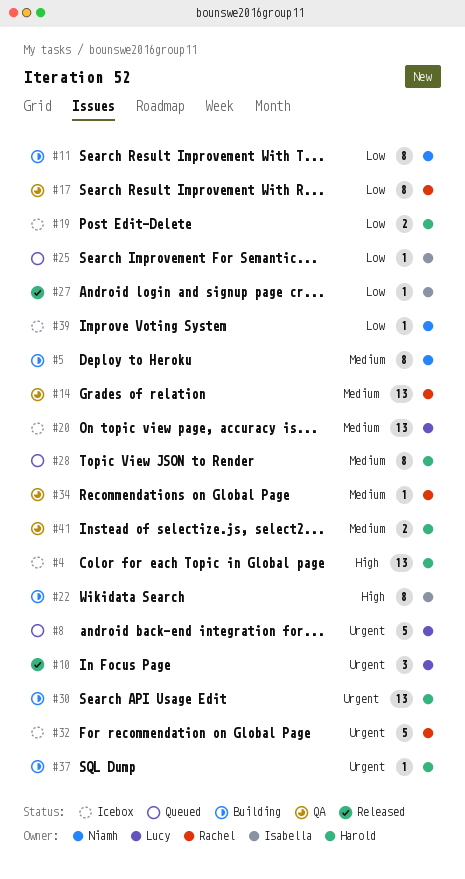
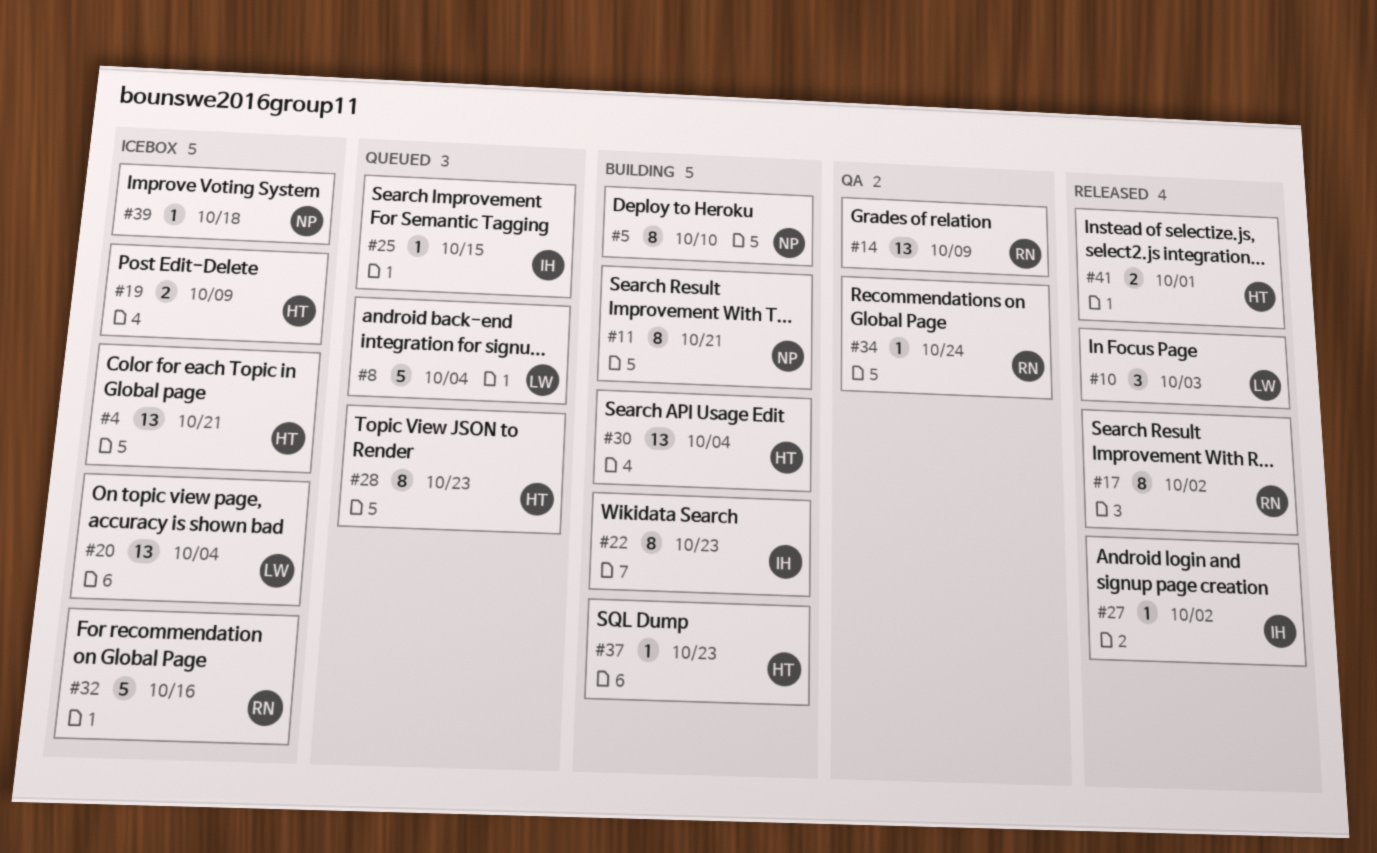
#17, status: QA -> Released
#41, status: QA -> Released

